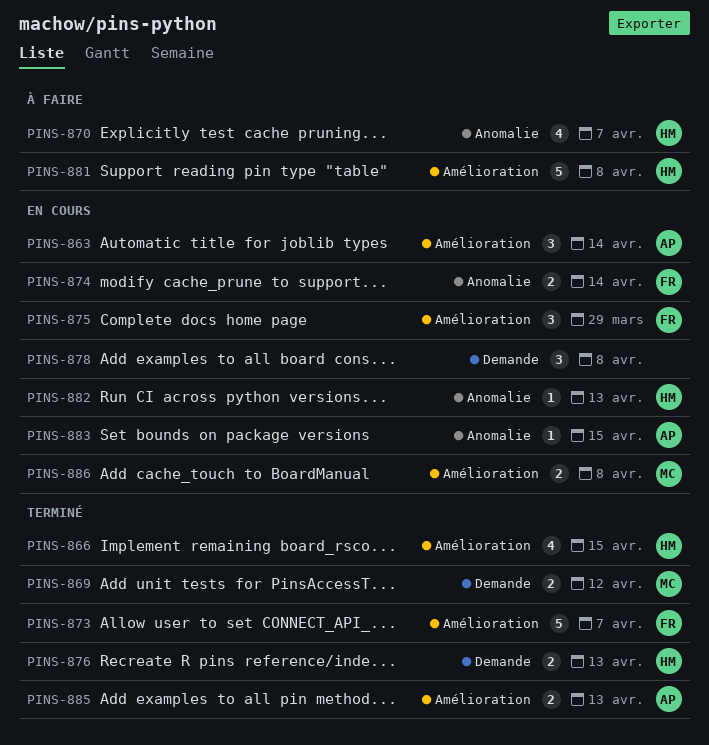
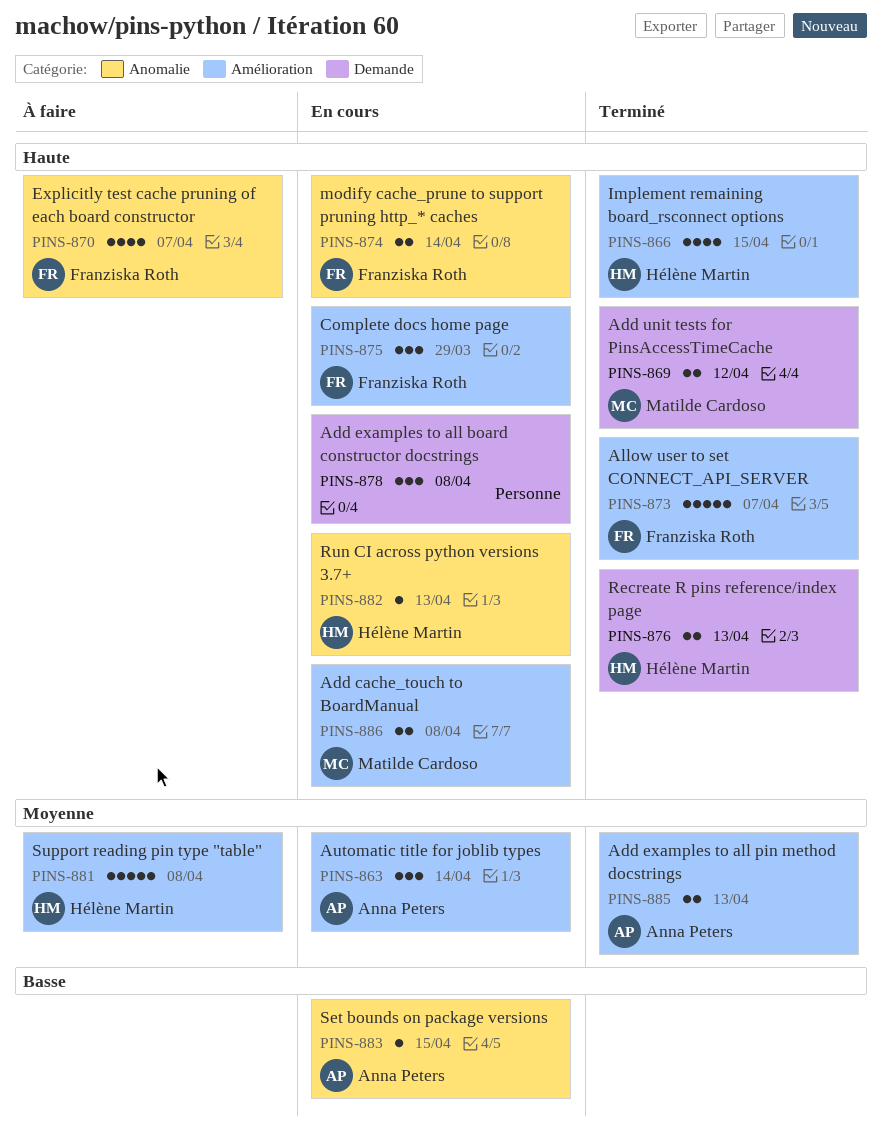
PINS-870, owner: Hélène Martin -> Franziska Roth

